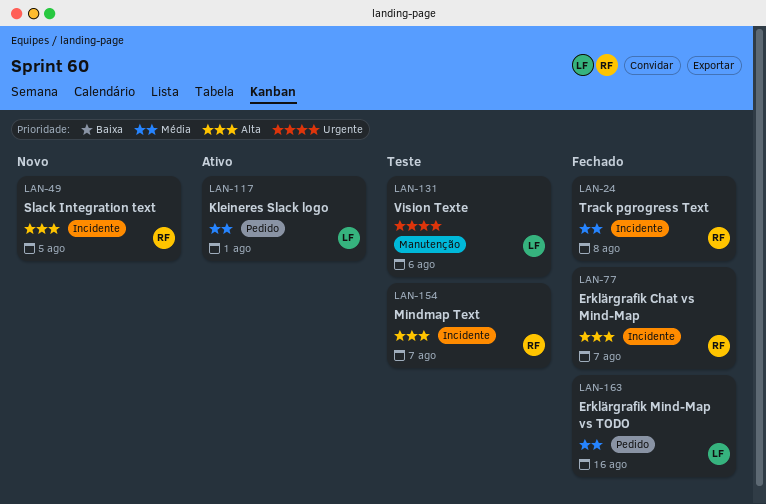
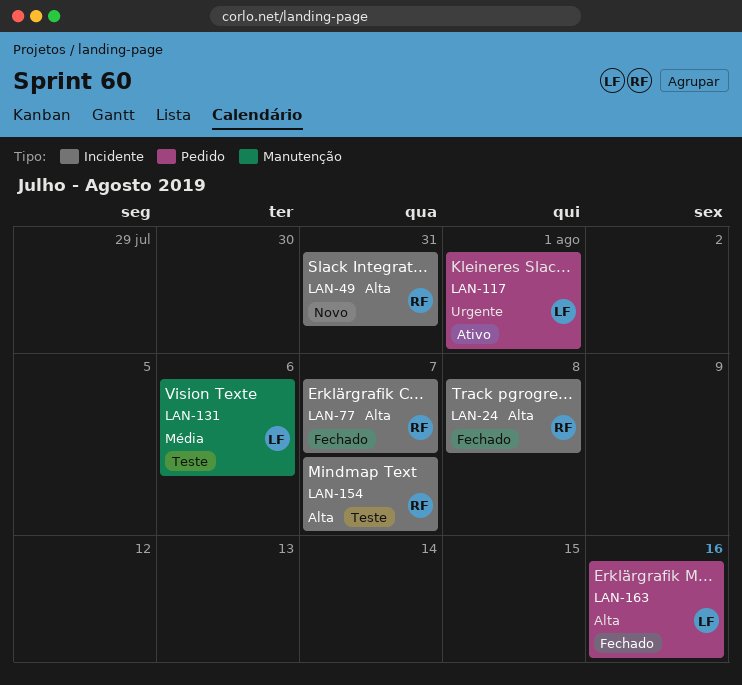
LAN-24, priority: Média -> Alta
LAN-49, due: Aug 5 -> Jul 31
LAN-117, priority: Média -> Urgente
LAN-131, priority: Urgente -> Média
LAN-163, priority: Média -> Alta

